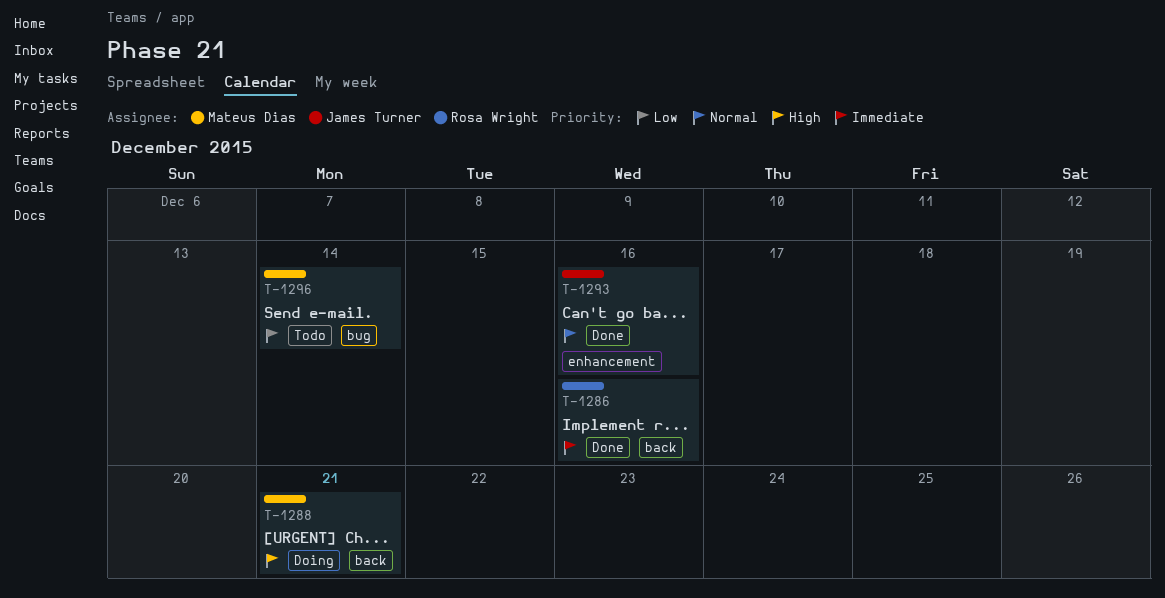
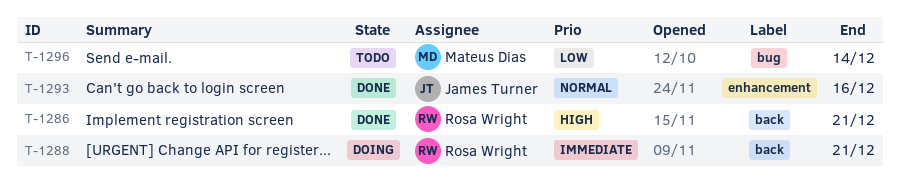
T-1286, priority: Immediate -> High
T-1286, due: Dec 16 -> Dec 21
T-1288, owner: Mateus Dias -> Rosa Wright
T-1288, priority: High -> Immediate

